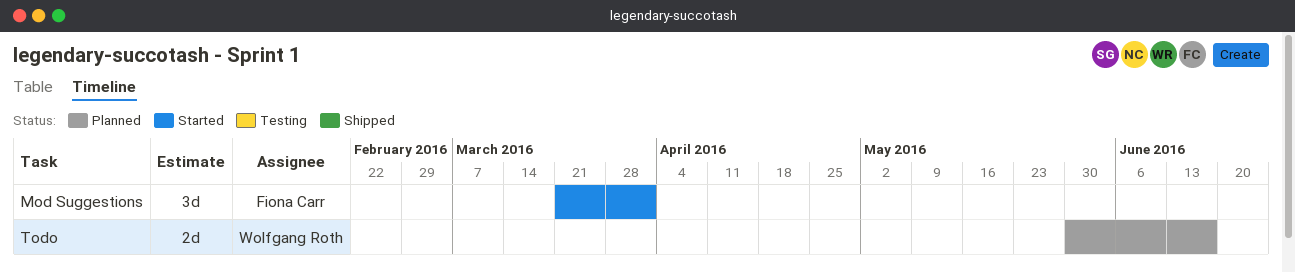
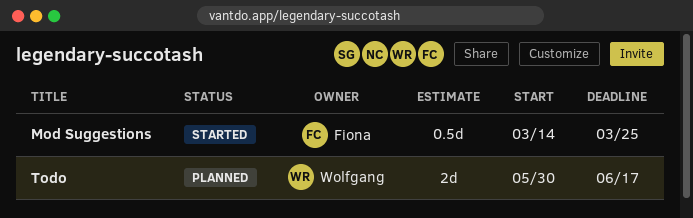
Mod Suggestions, estimate: 3d -> 0.5d
Mod Suggestions, start: Mar 21 -> Mar 14
Mod Suggestions, due: Apr 1 -> Mar 25

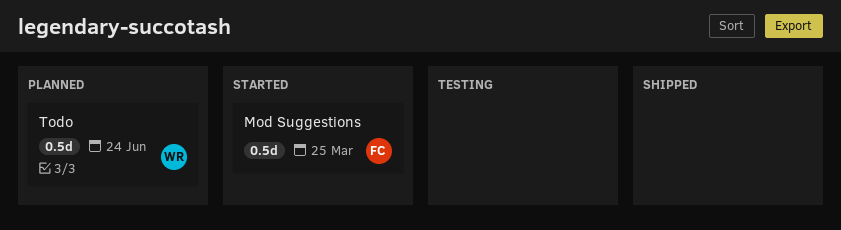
Todo, estimate: 2d -> 0.5d
Todo, due: Jun 17 -> Jun 24

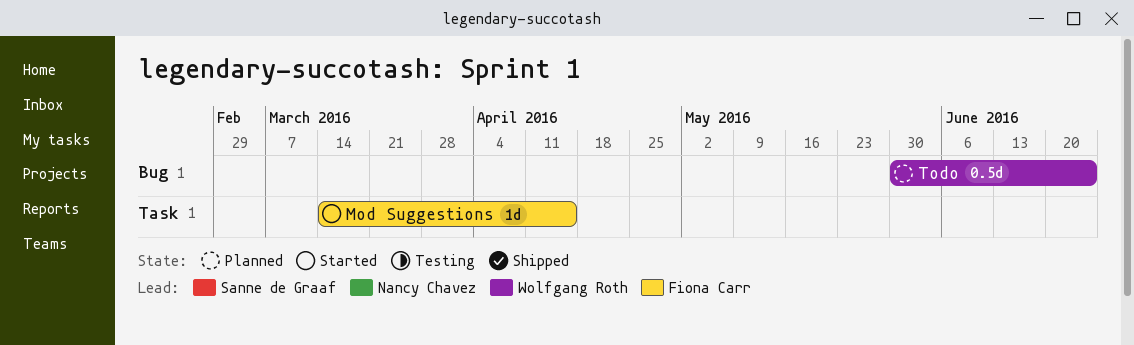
Mod Suggestions, estimate: 0.5d -> 1d
Mod Suggestions, due: Mar 25 -> Apr 15

